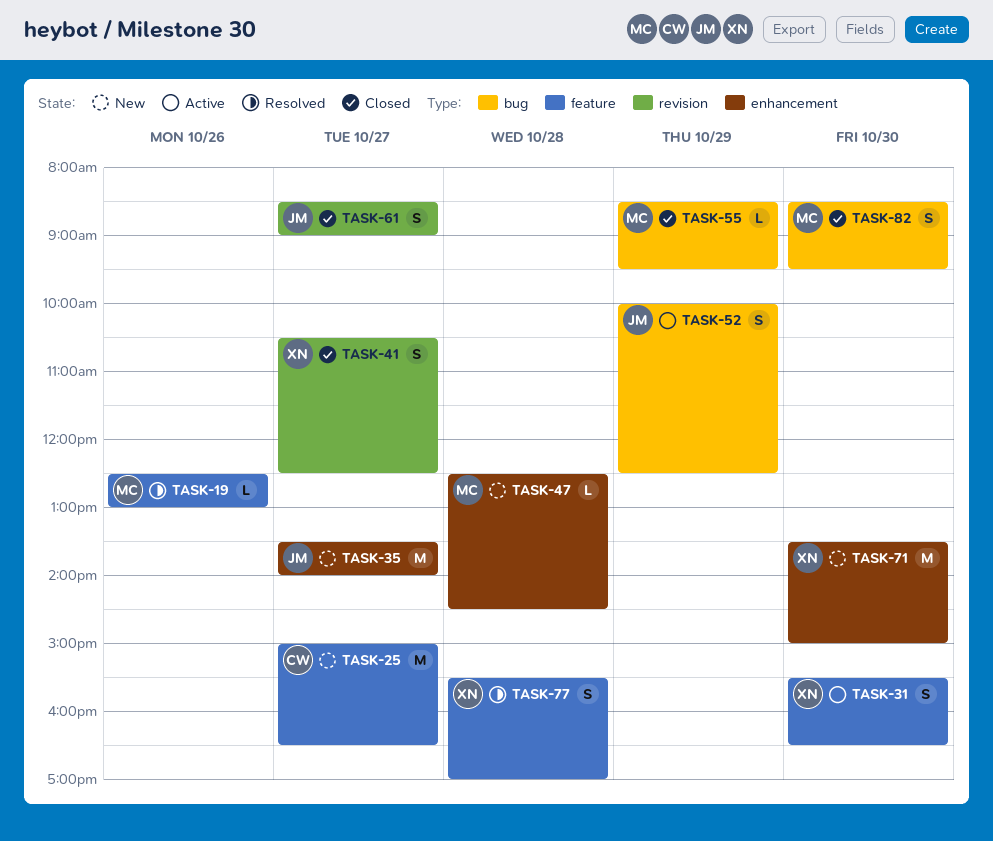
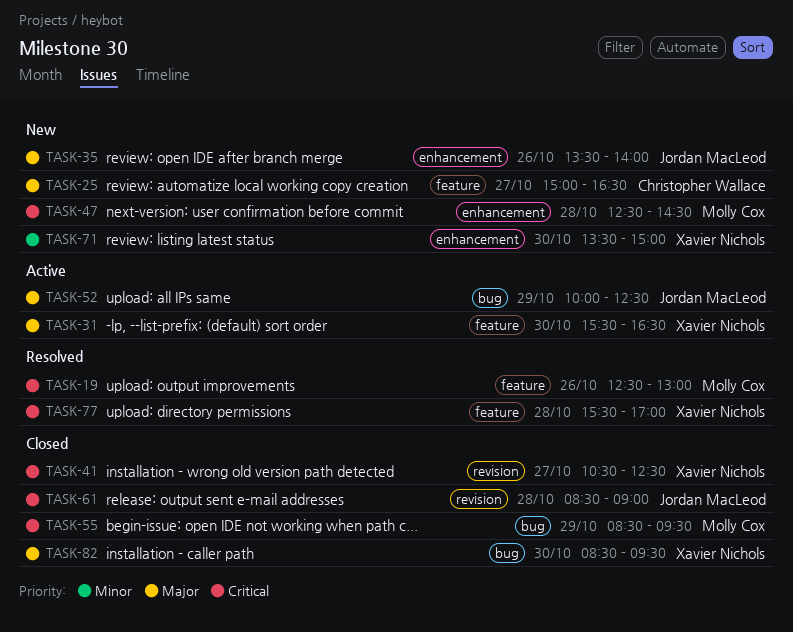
TASK-35, day: Oct 27 -> Oct 26
TASK-61, day: Oct 27 -> Oct 28
TASK-82, owner: Molly Cox -> Xavier Nichols

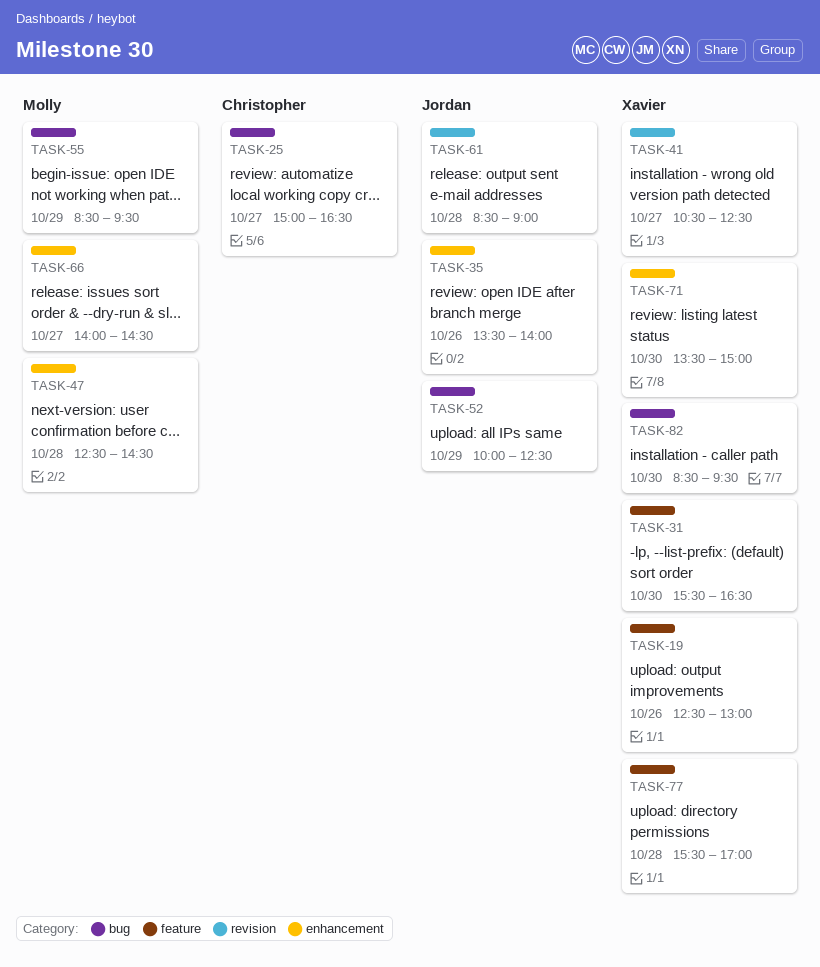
TASK-19, owner: Molly Cox -> Xavier Nichols
TASK-25, label: feature -> bug
TASK-66: none -> present

